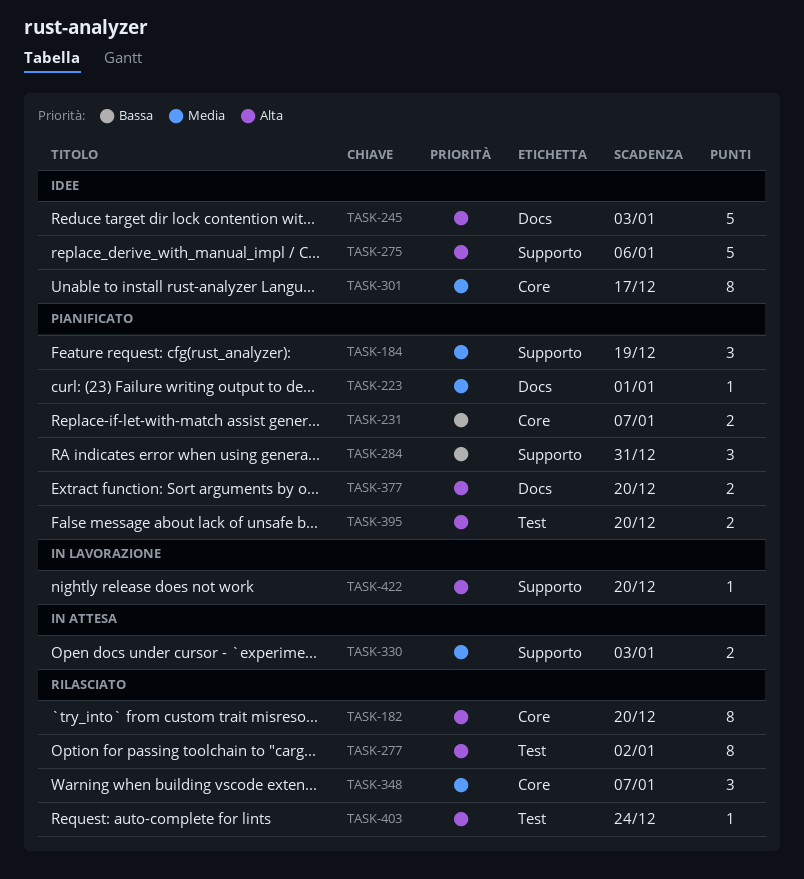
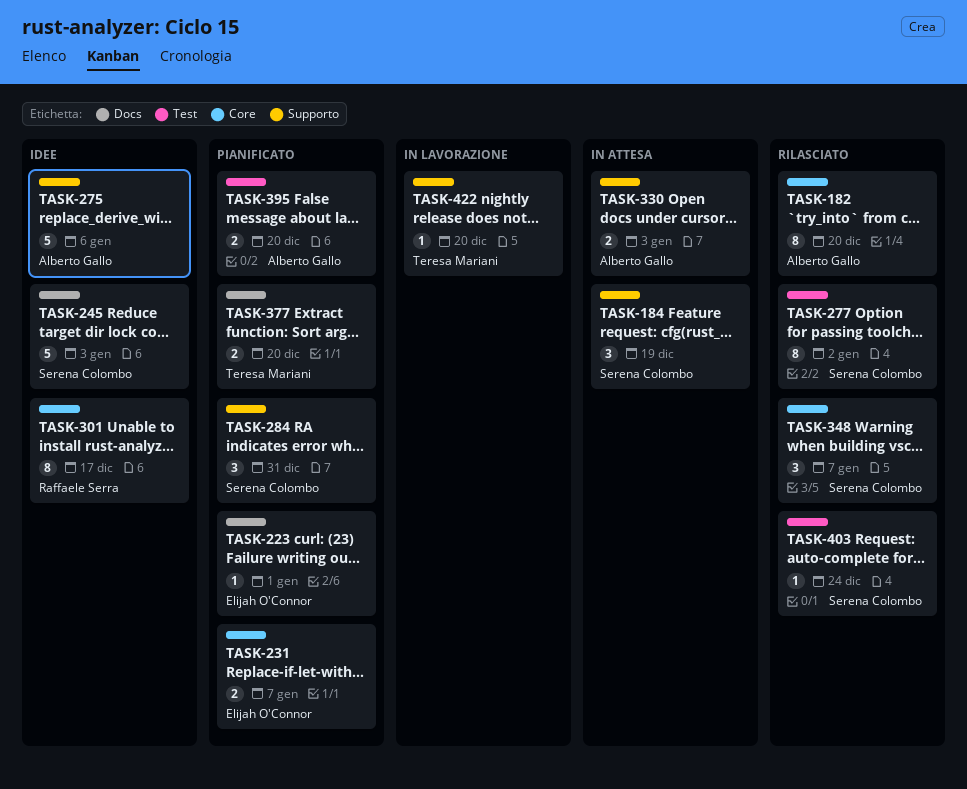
TASK-184, status: Pianificato -> In attesa

